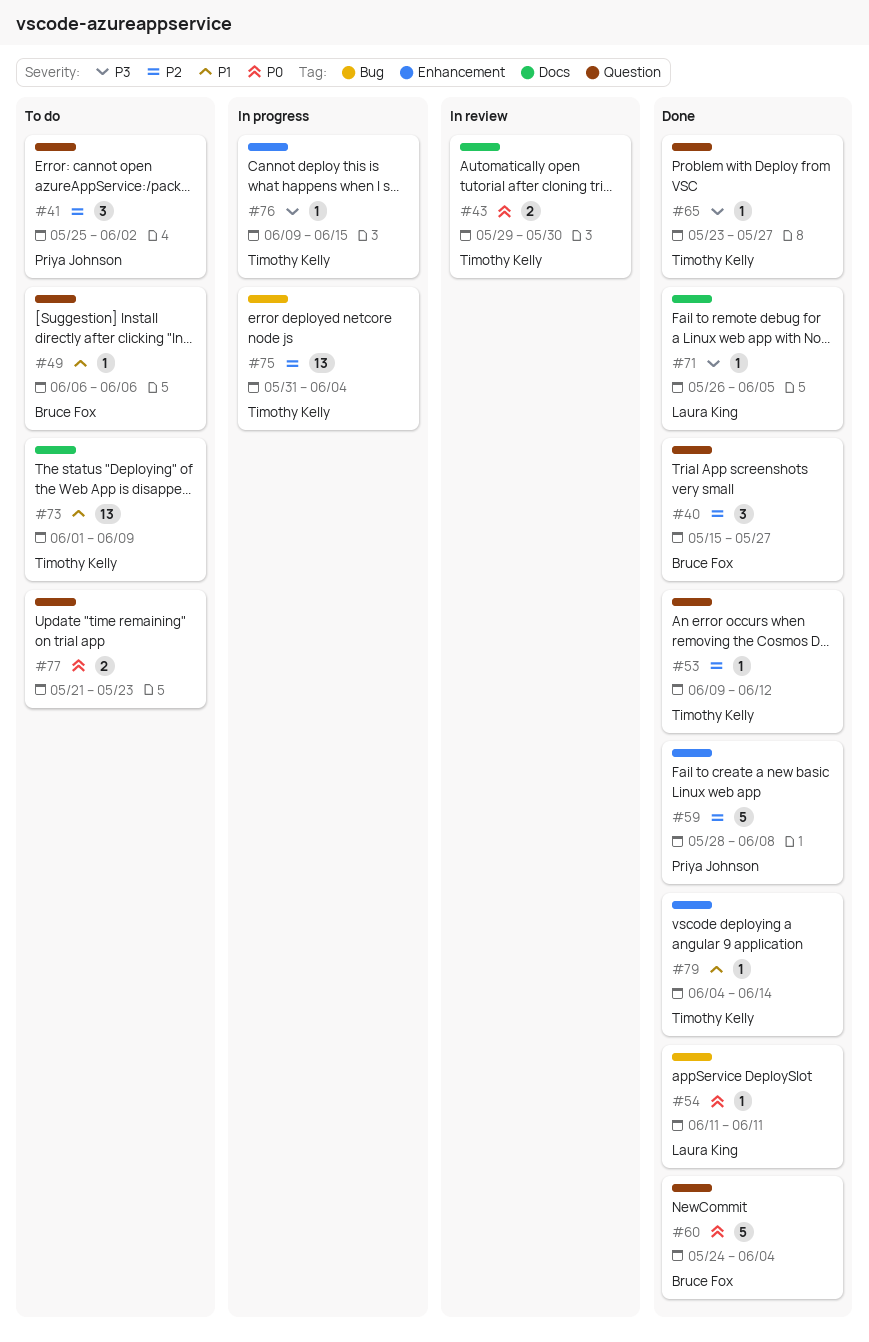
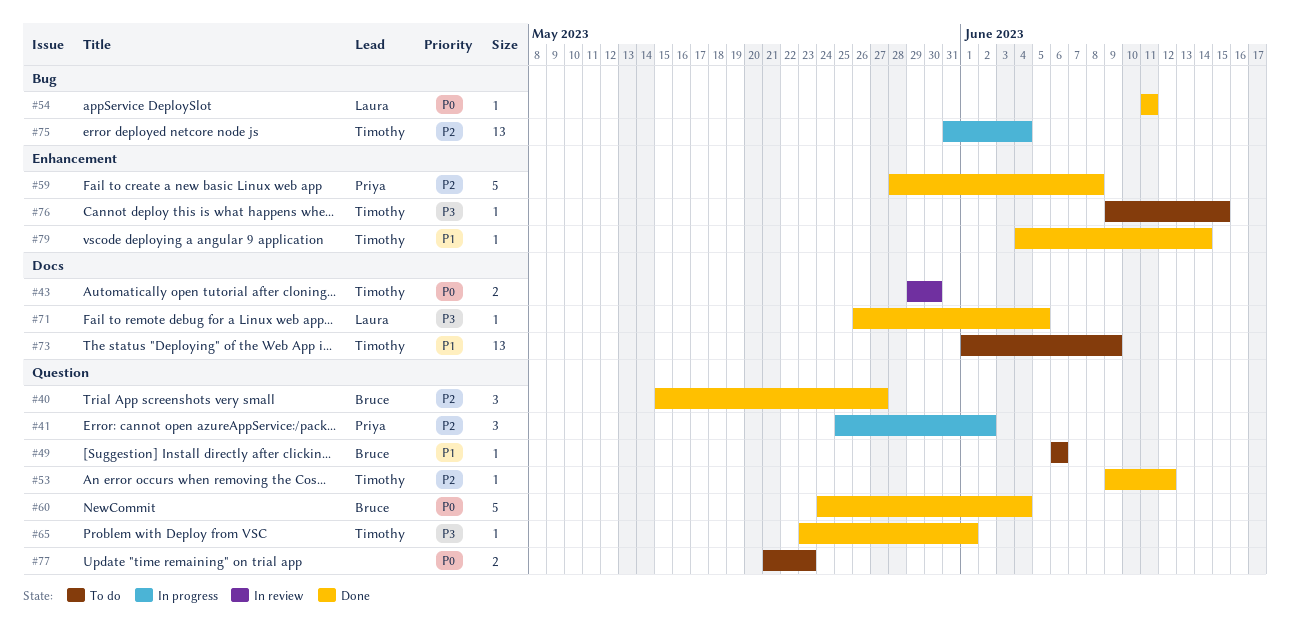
#41, status: To do -> In progress
#65, due: May 27 -> Jun 1
#76, status: In progress -> To do

